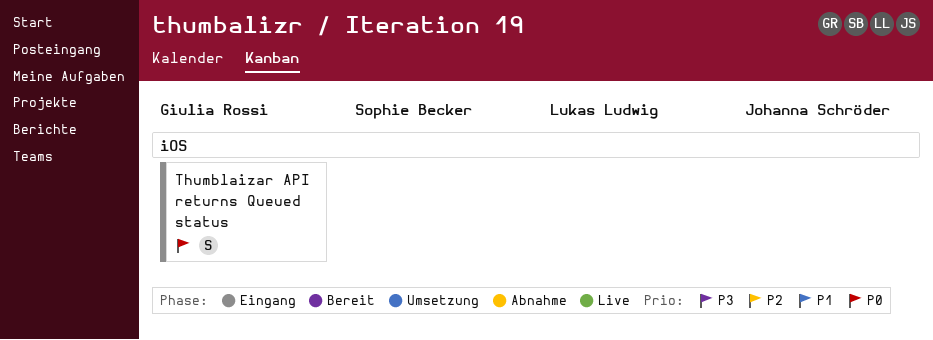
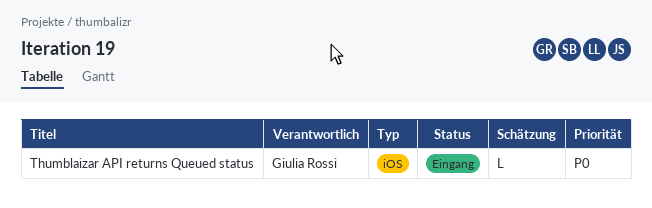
Thumblaizar API returns Queued status, estimate: S -> L

